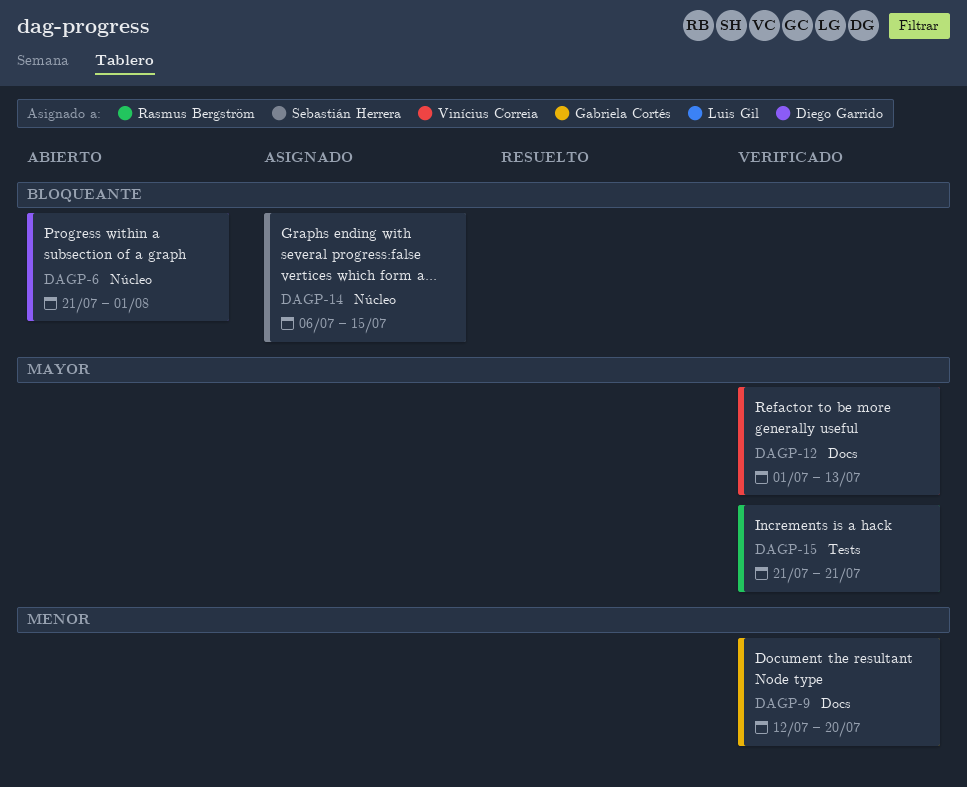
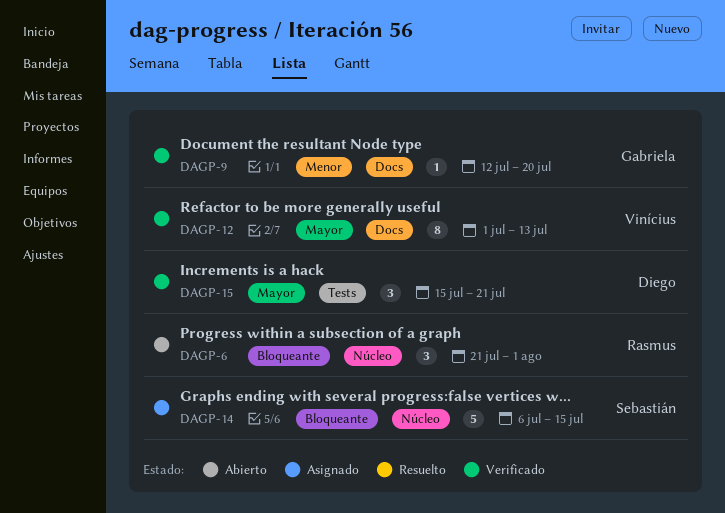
DAGP-6, owner: Diego Garrido -> Rasmus Bergström
DAGP-15, owner: Rasmus Bergström -> Diego Garrido
DAGP-15, start: Jul 21 -> Jul 15

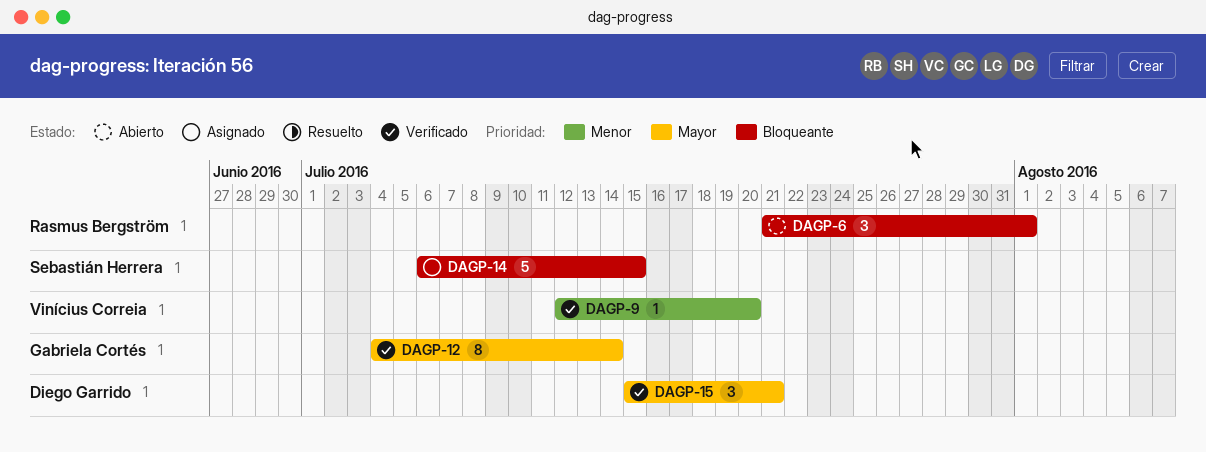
DAGP-9, owner: Gabriela Cortés -> Vinícius Correia
DAGP-12, owner: Vinícius Correia -> Gabriela Cortés
DAGP-12, start: Jul 1 -> Jul 4
DAGP-12, due: Jul 13 -> Jul 14

